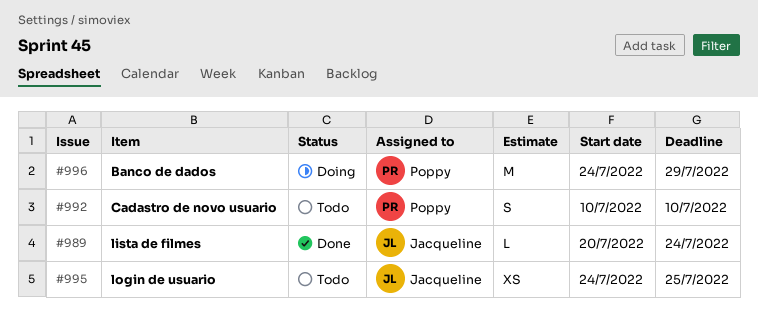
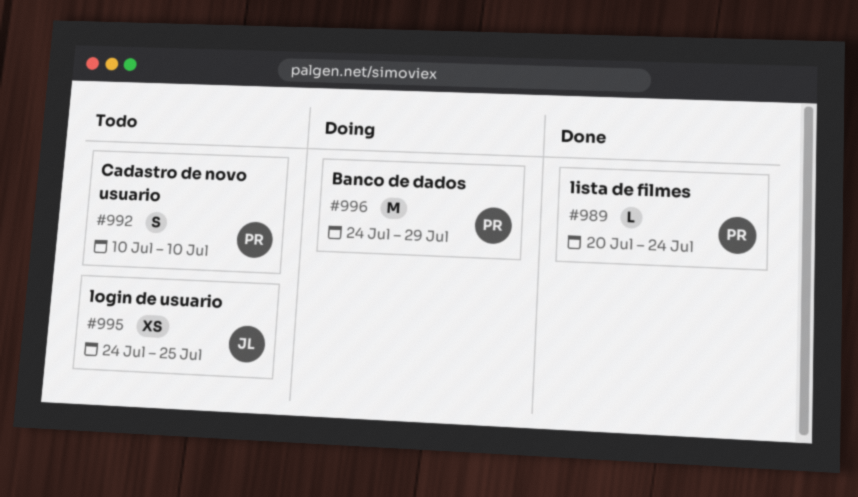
#989, owner: Jacqueline -> Poppy

